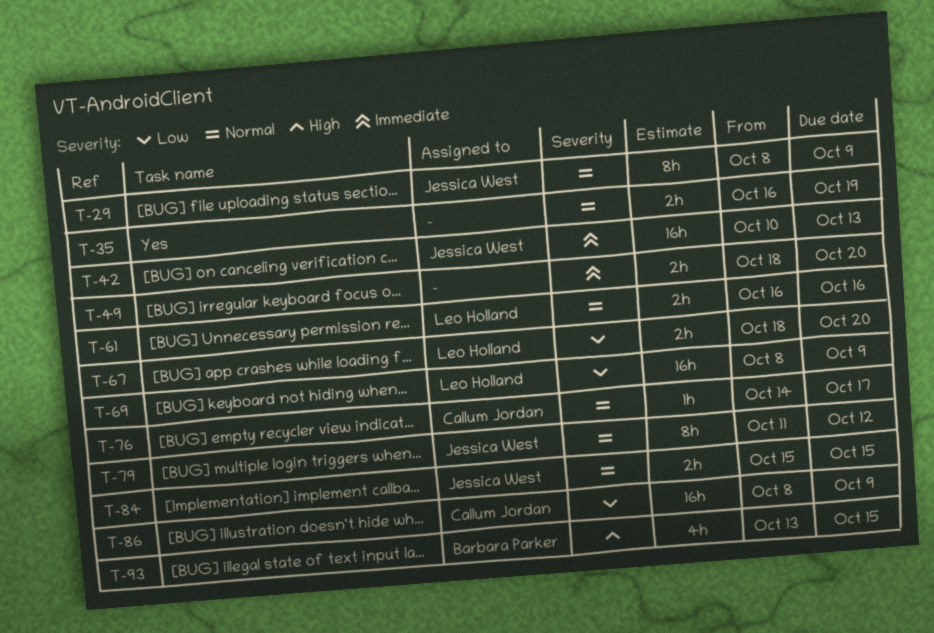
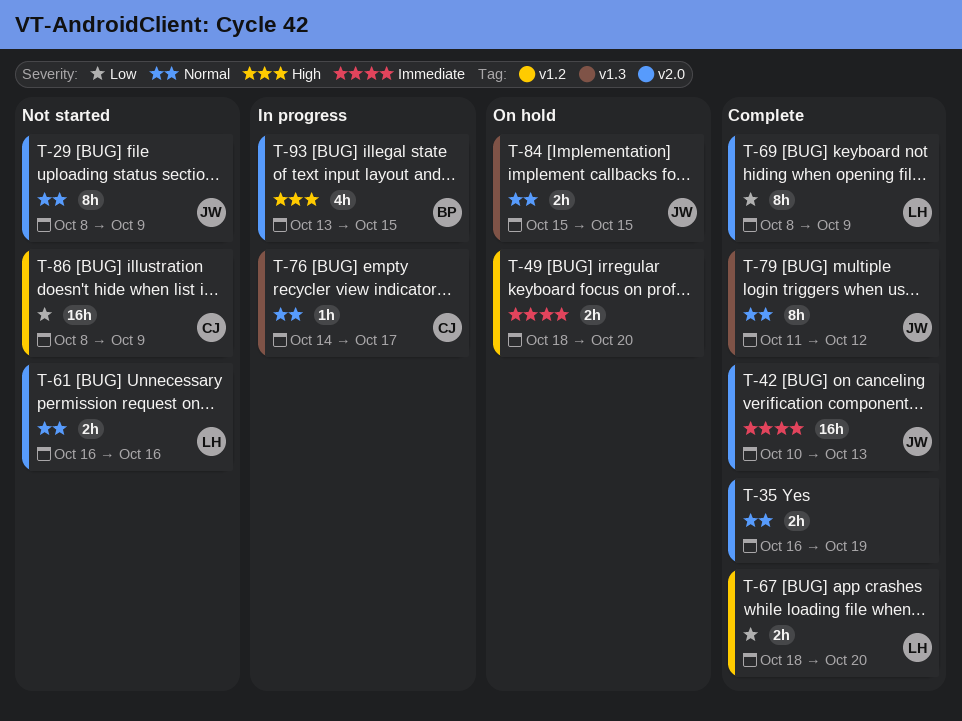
T-69, estimate: 16h -> 8h

